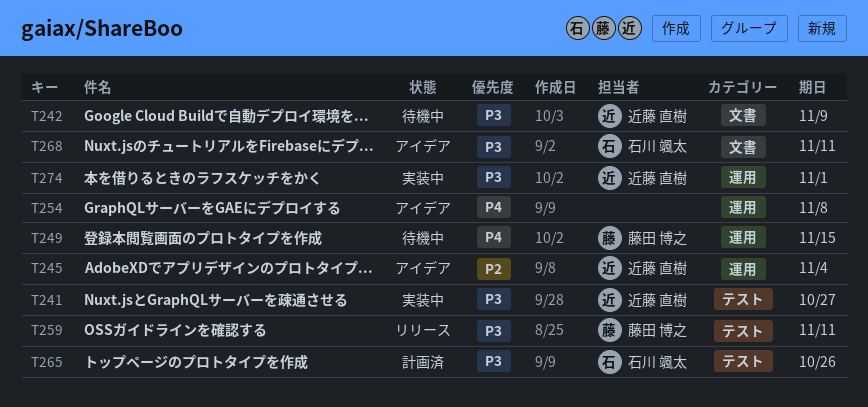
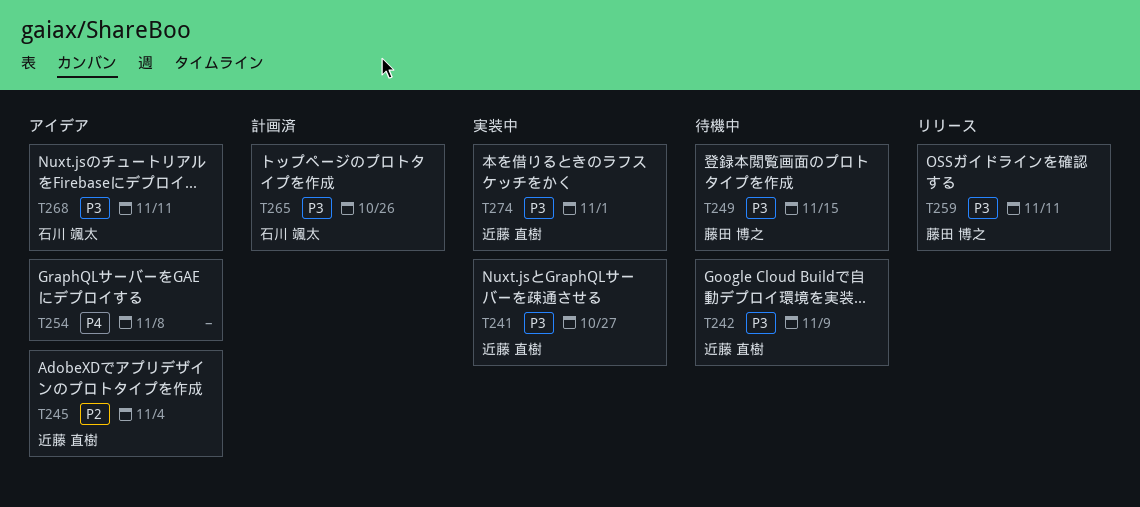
T249, priority: P4 -> P3

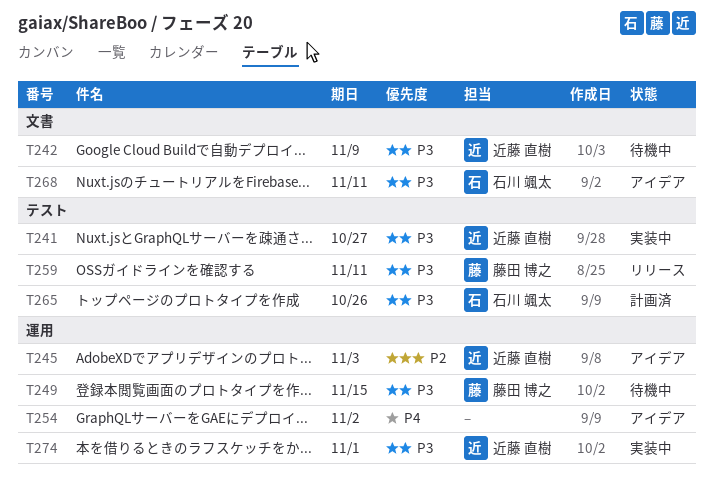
T245, due: Nov 4 -> Nov 3
T254, due: Nov 8 -> Nov 2

